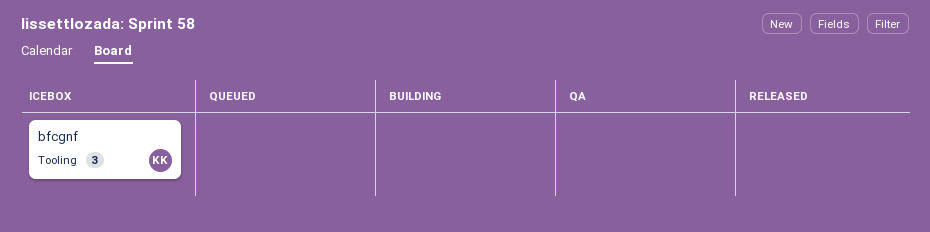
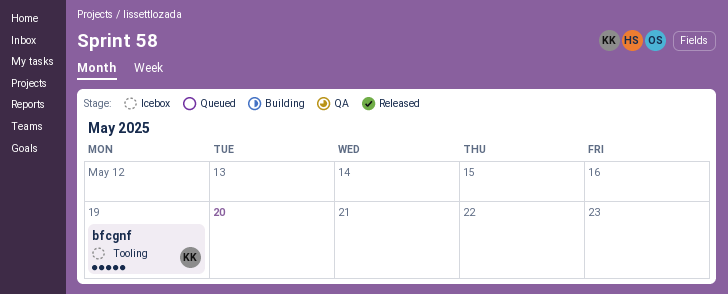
bfcgnf, estimate: 3 -> 5

